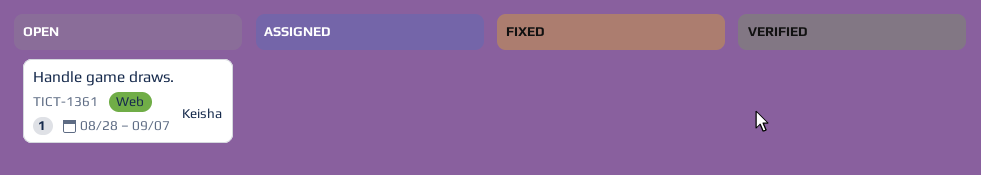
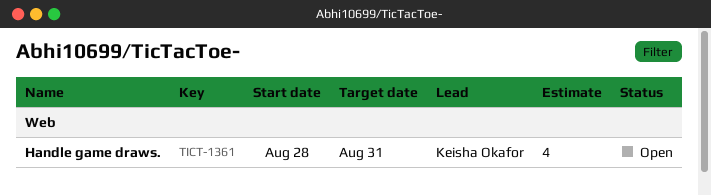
TICT-1361, estimate: 1 -> 4
TICT-1361, due: Sep 7 -> Aug 31

